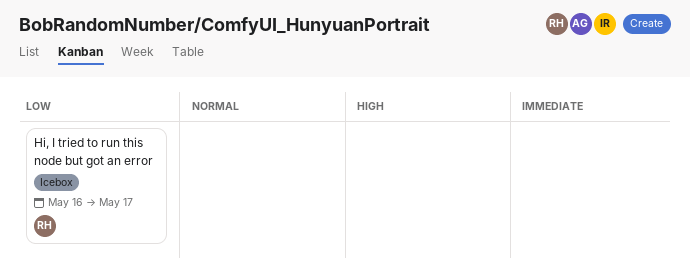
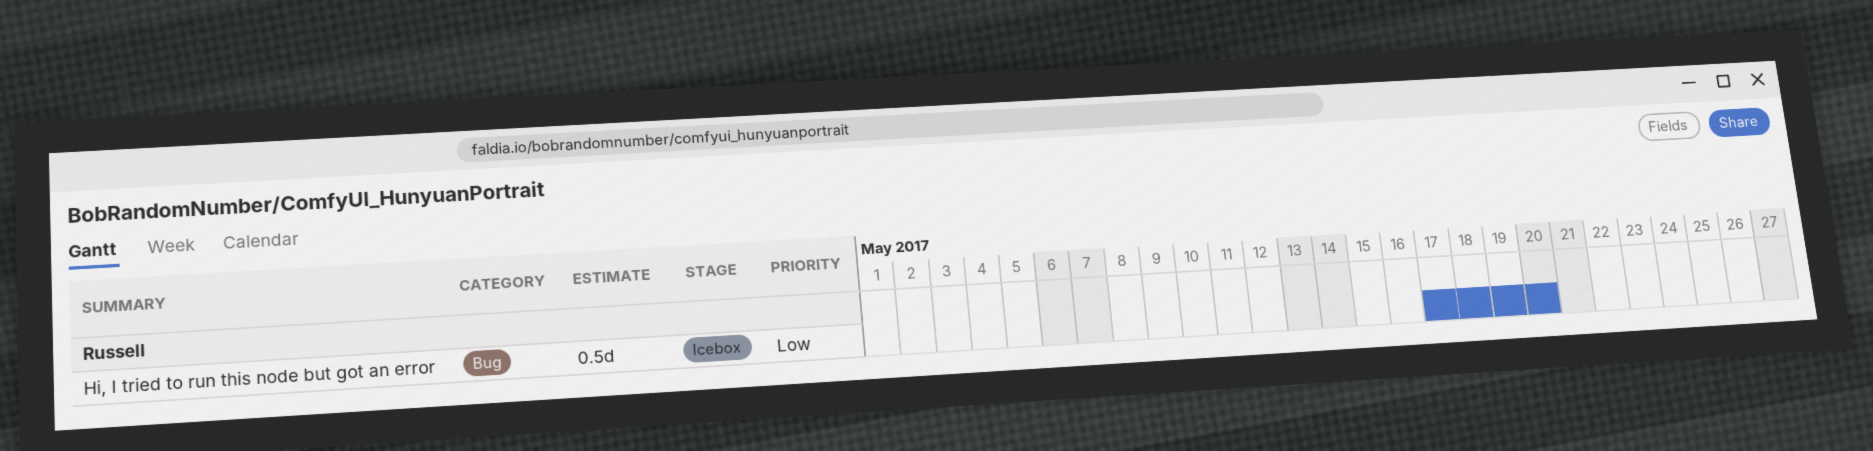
Hi, I tried to run this node but got an error, start: May 16 -> May 17
Hi, I tried to run this node but got an error, due: May 17 -> May 20

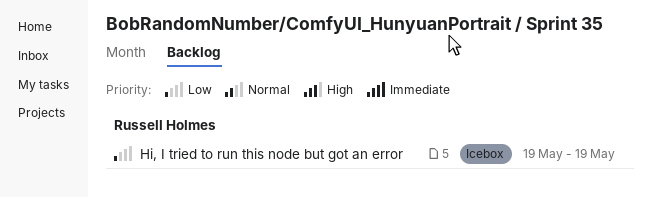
Hi, I tried to run this node but got an error, start: May 17 -> May 19
Hi, I tried to run this node but got an error, due: May 20 -> May 19

